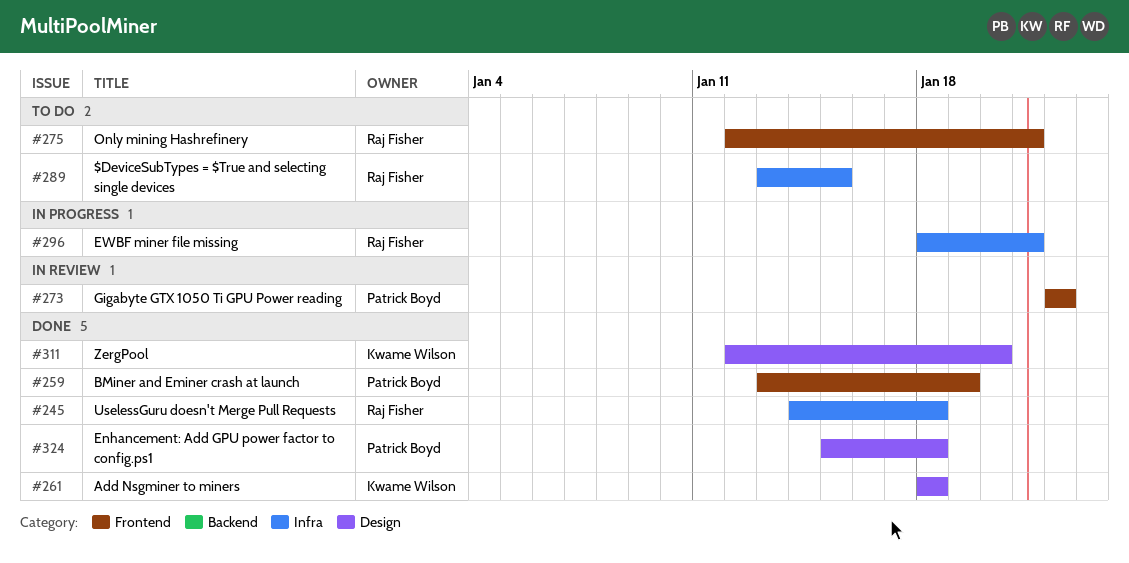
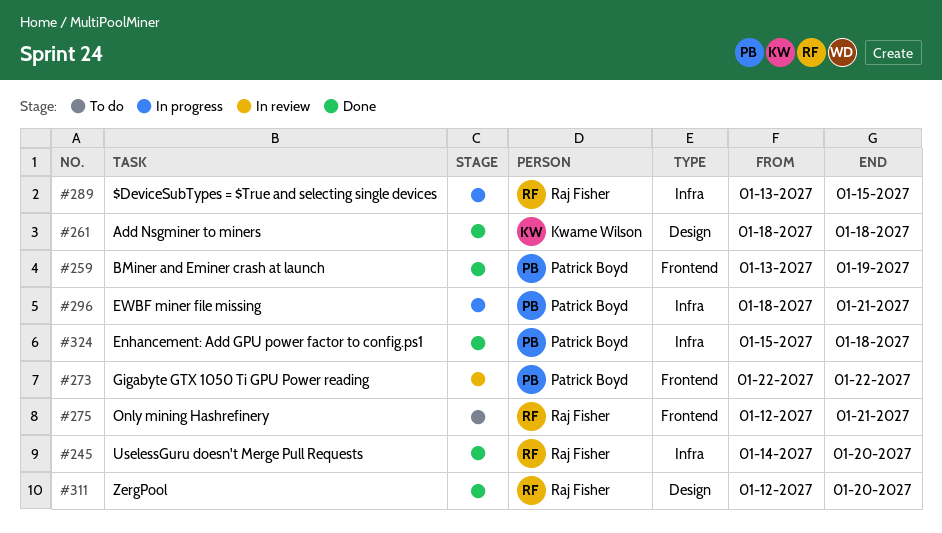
#245, due: Jan 18 -> Jan 20
#289, status: To do -> In progress
#296, owner: Raj Fisher -> Patrick Boyd
#311, owner: Kwame Wilson -> Raj Fisher
#324, label: Design -> Infra

